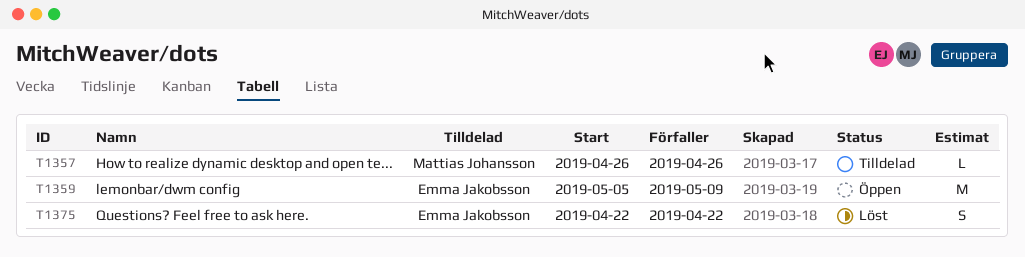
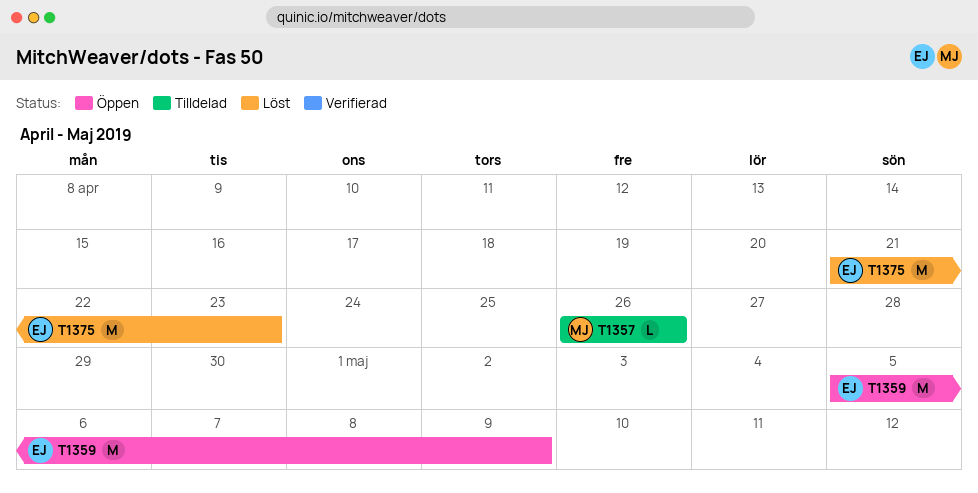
T1375, estimate: S -> M
T1375, start: Apr 22 -> Apr 21
T1375, due: Apr 22 -> Apr 23

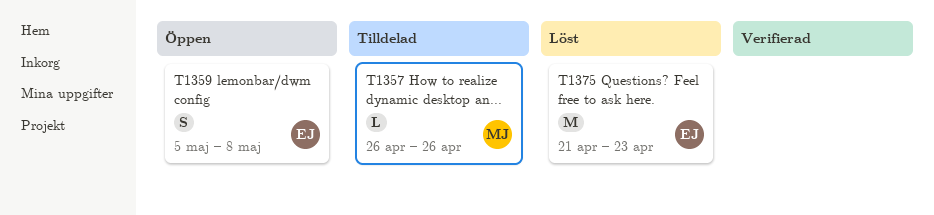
T1359, estimate: M -> S
T1359, due: May 9 -> May 8

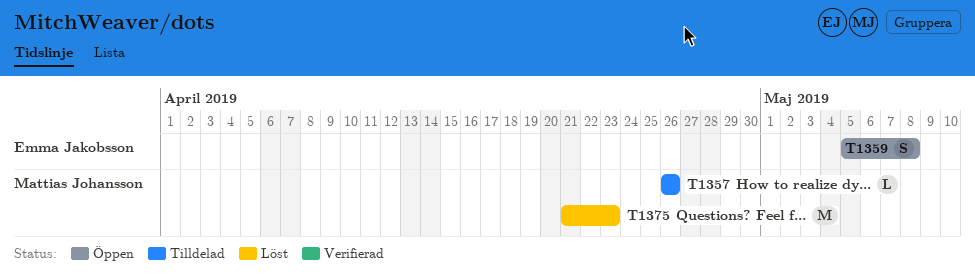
T1375, owner: Emma Jakobsson -> Mattias Johansson

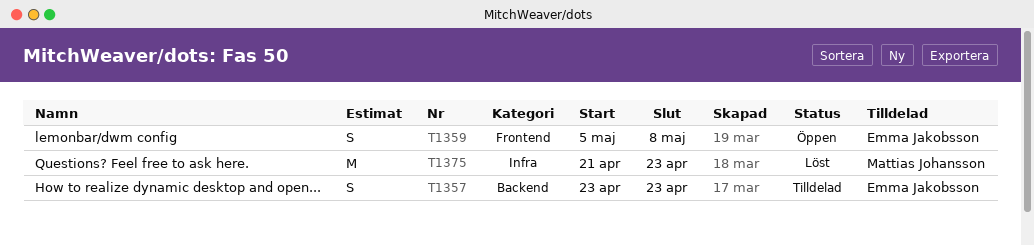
T1357, owner: Mattias Johansson -> Emma Jakobsson
T1357, estimate: L -> S
T1357, start: Apr 26 -> Apr 23
T1357, due: Apr 26 -> Apr 23

